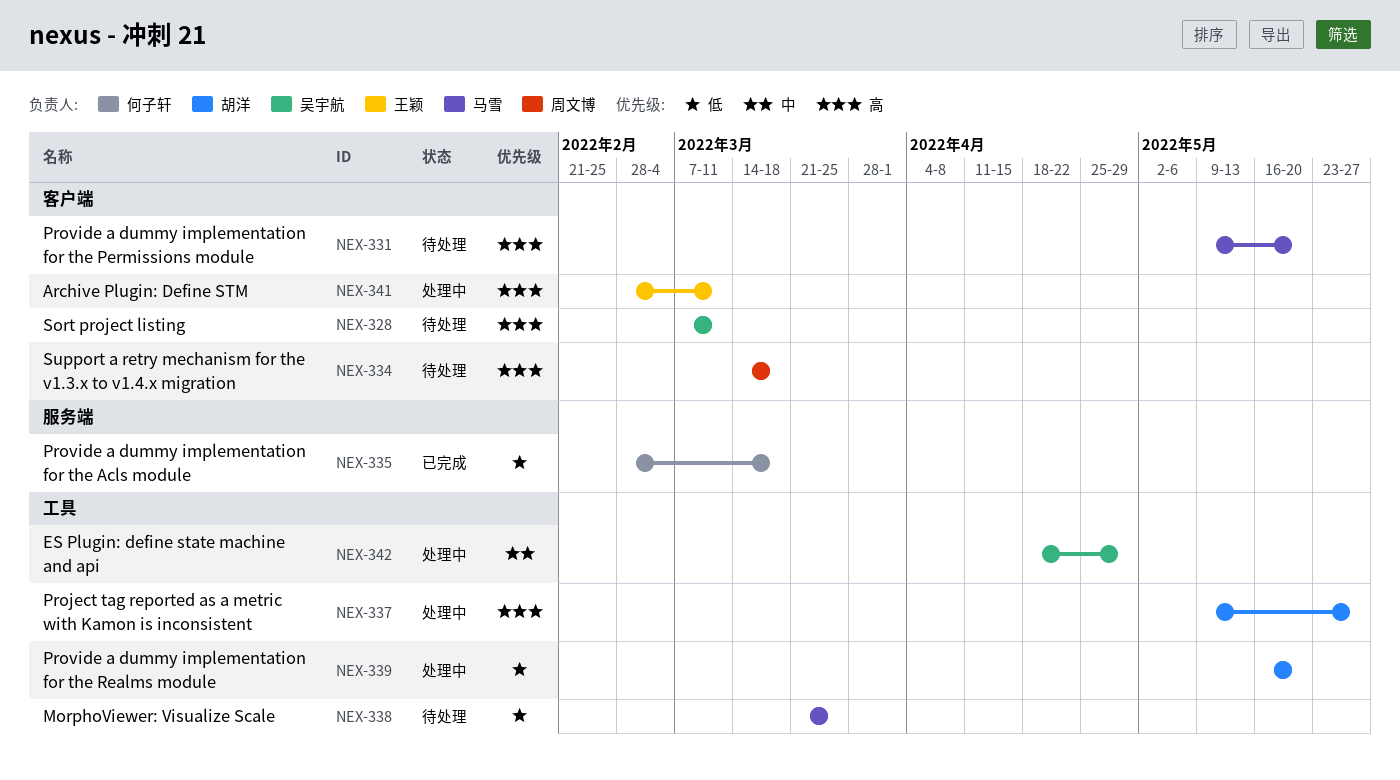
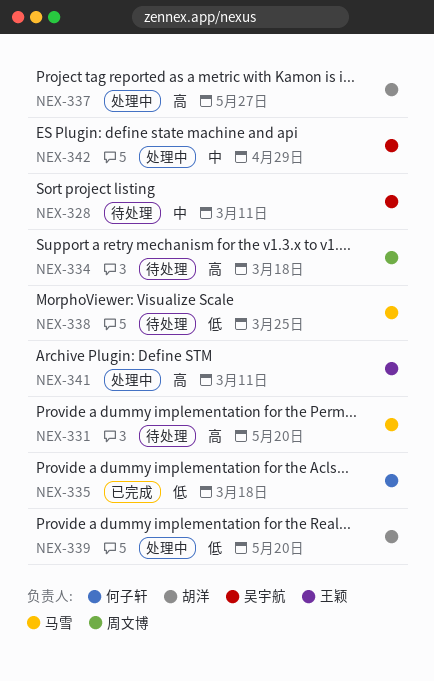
NEX-328, priority: 高 -> 中

